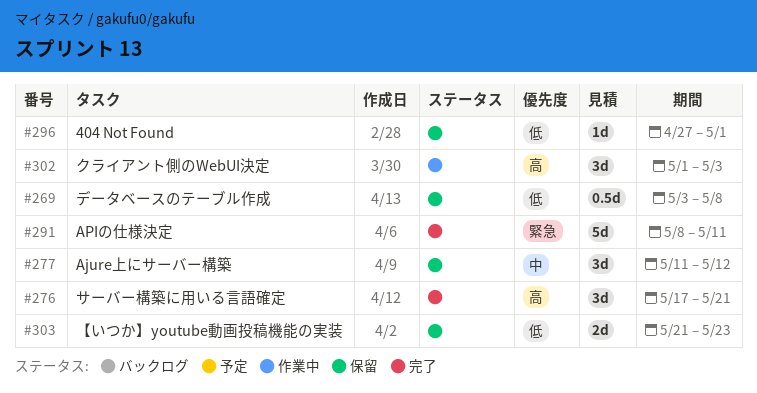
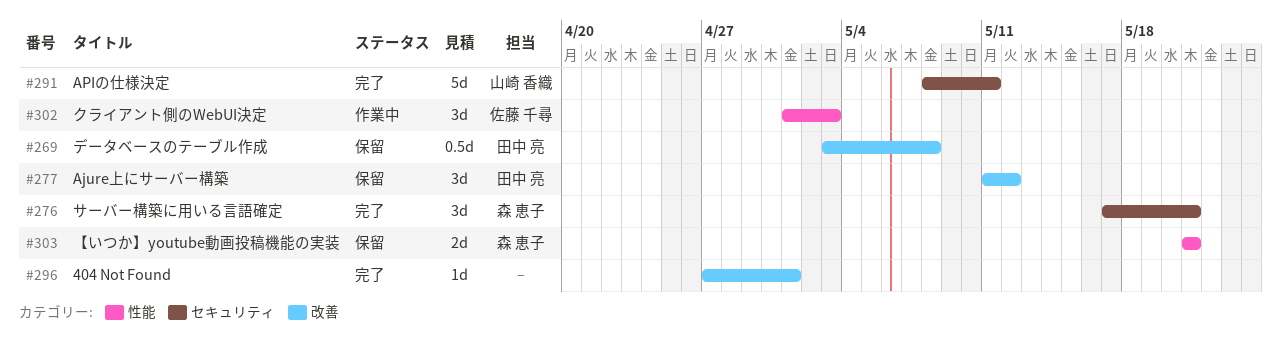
#296, status: 保留 -> 完了
#303, due: May 23 -> May 21

